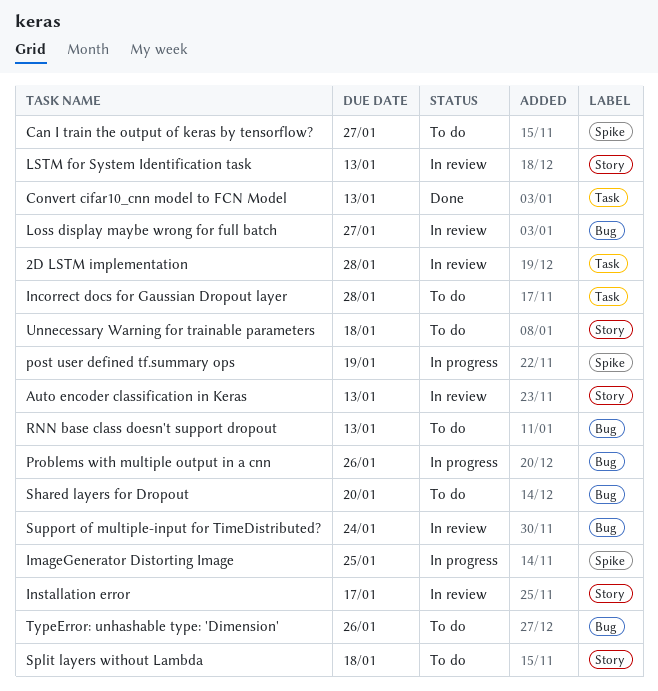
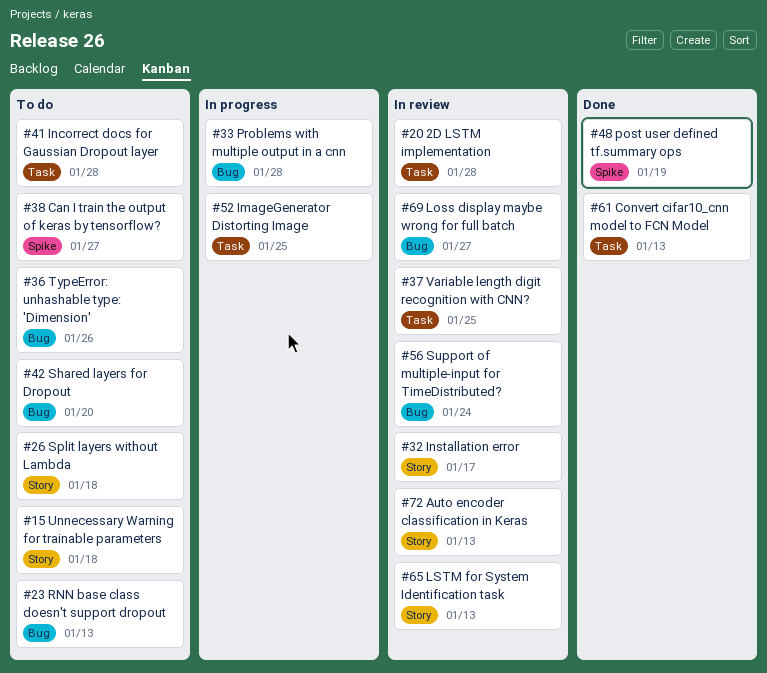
ImageGenerator Distorting Image, label: Spike -> Task
post user defined tf.summary ops, status: In progress -> Done
Problems with multiple output in a cnn, due: Jan 26 -> Jan 28
Variable length digit recognition with CNN?: none -> present

